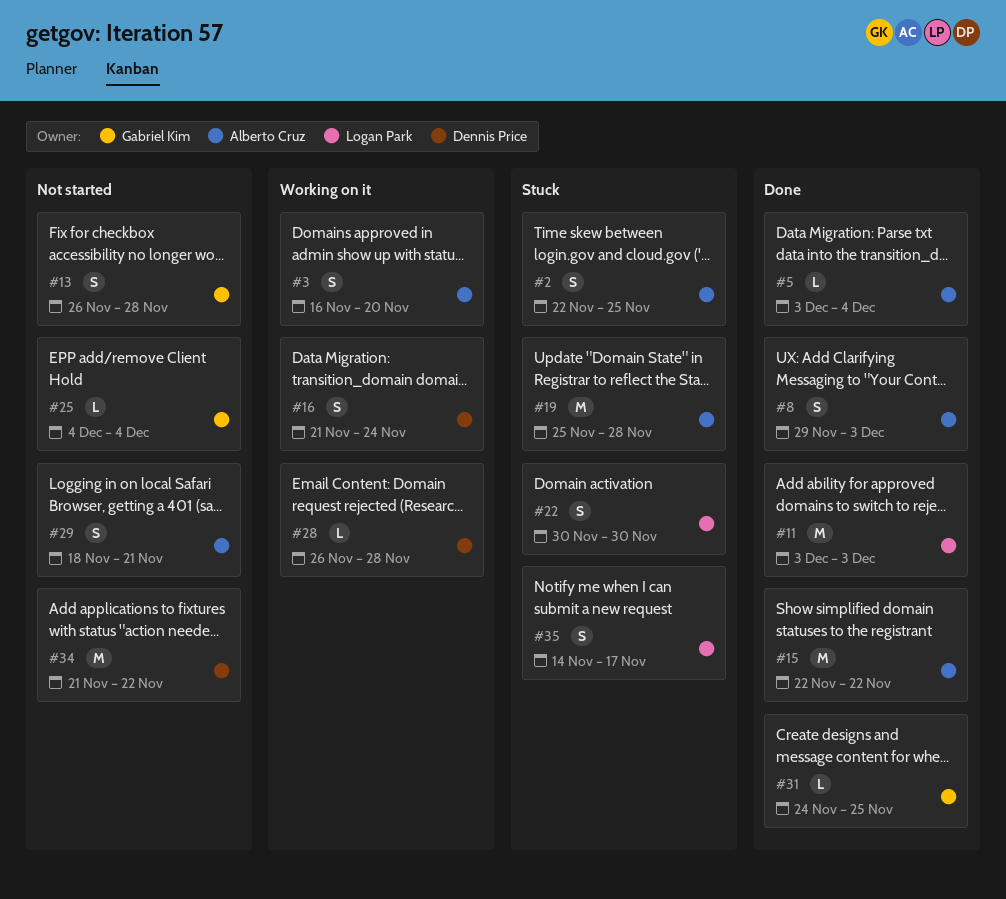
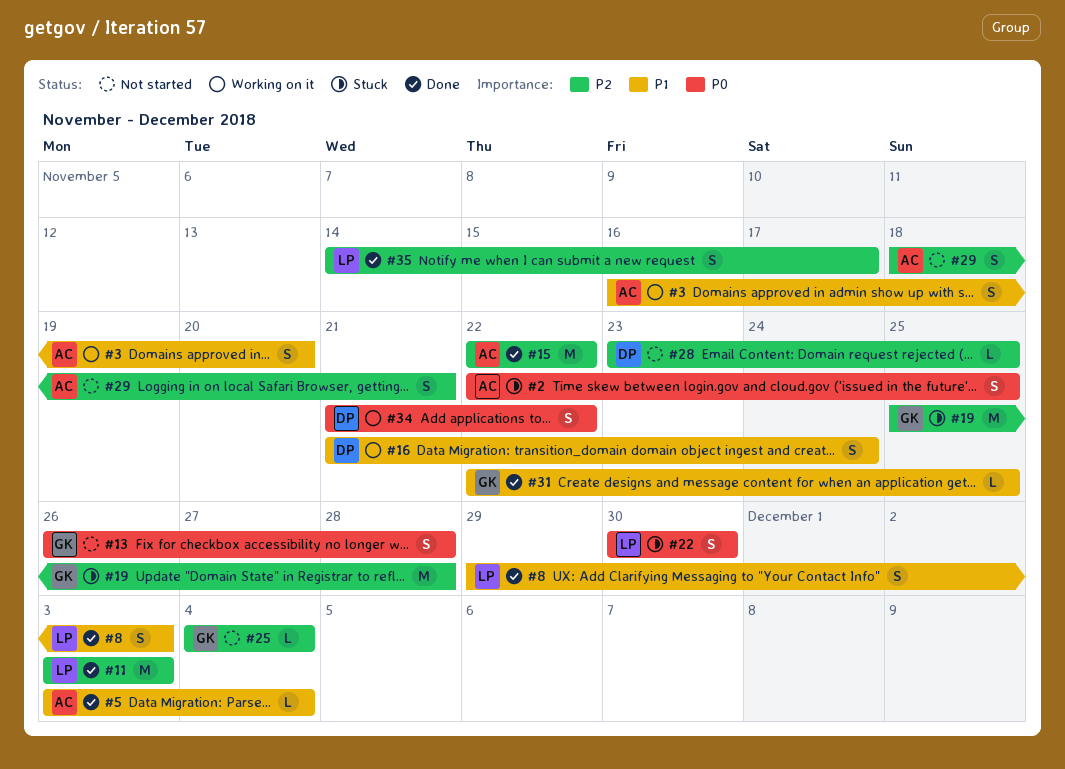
#8, owner: Alberto Cruz -> Logan Park
#19, owner: Alberto Cruz -> Gabriel Kim
#28, status: Working on it -> Not started
#28, start: Nov 26 -> Nov 23
#28, due: Nov 28 -> Nov 25
#31, start: Nov 24 -> Nov 22
#34, status: Not started -> Working on it
#34, estimate: M -> S
#35, status: Stuck -> Done

